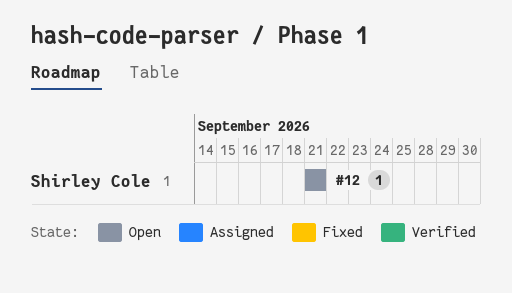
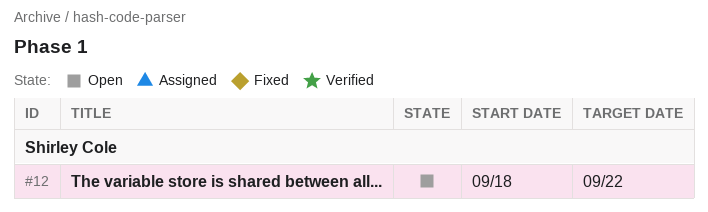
#12, start: Sep 21 -> Sep 18
#12, due: Sep 21 -> Sep 22

